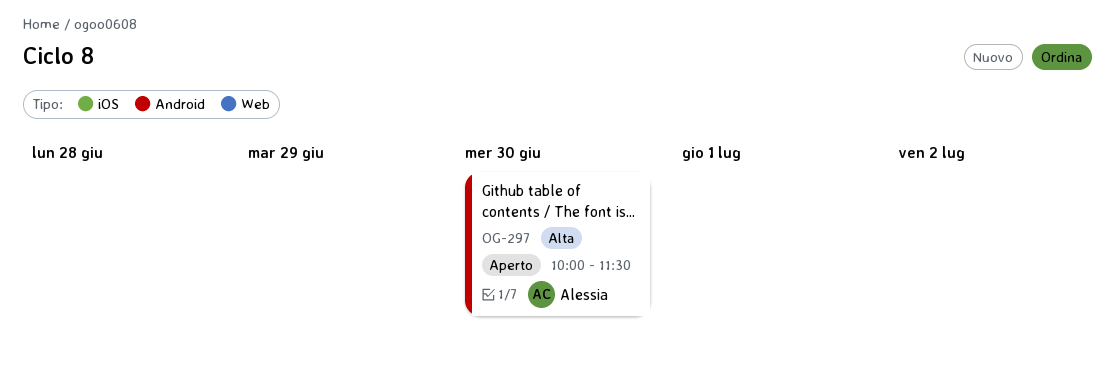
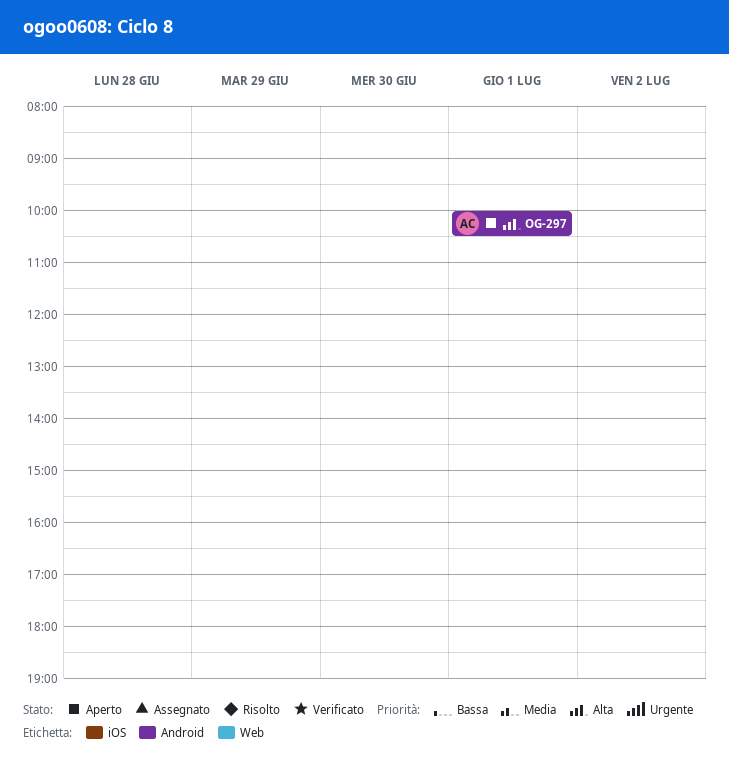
OG-297, day: Jun 30 -> Jul 1
OG-297, ends: 11:30 -> 10:30

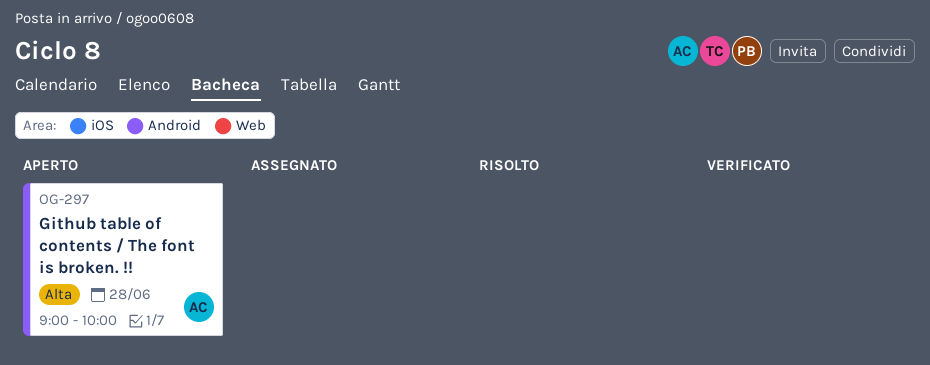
OG-297, day: Jul 1 -> Jun 28
OG-297, begins: 10:00 -> 09:00
OG-297, ends: 10:30 -> 10:00

